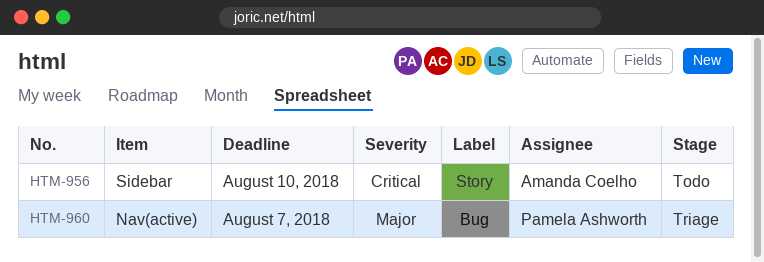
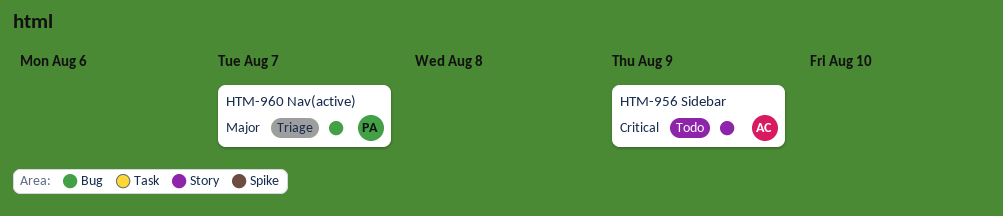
HTM-956, due: Aug 10 -> Aug 9

